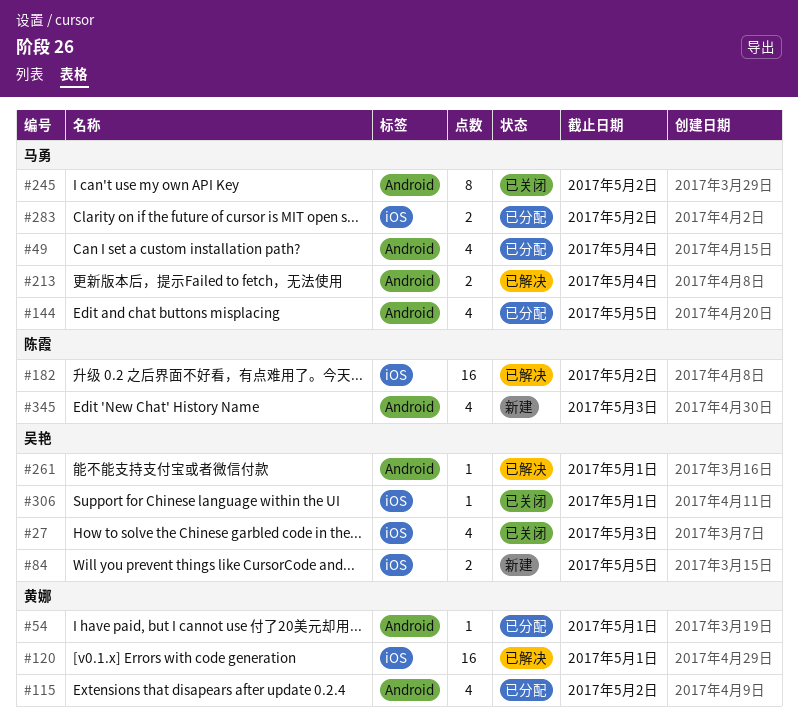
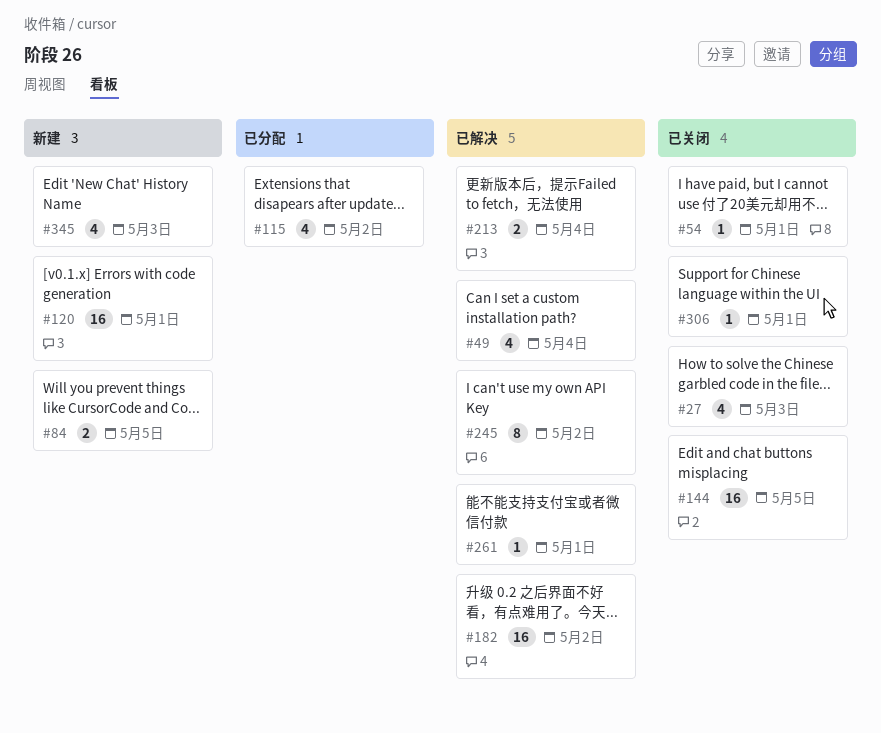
#49, status: 已分配 -> 已解决
#54, status: 已分配 -> 已关闭
#120, status: 已解决 -> 新建
#144, status: 已分配 -> 已关闭
#144, estimate: 4 -> 16
#245, status: 已关闭 -> 已解决
#283: present -> none

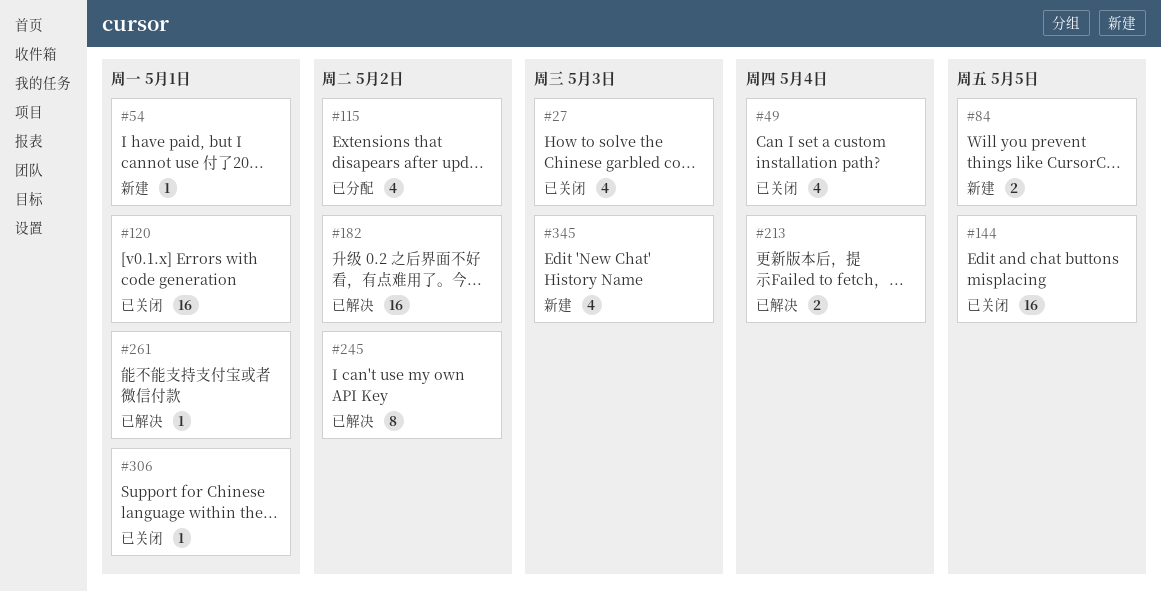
#49, status: 已解决 -> 已关闭
#54, status: 已关闭 -> 新建
#120, status: 新建 -> 已关闭

